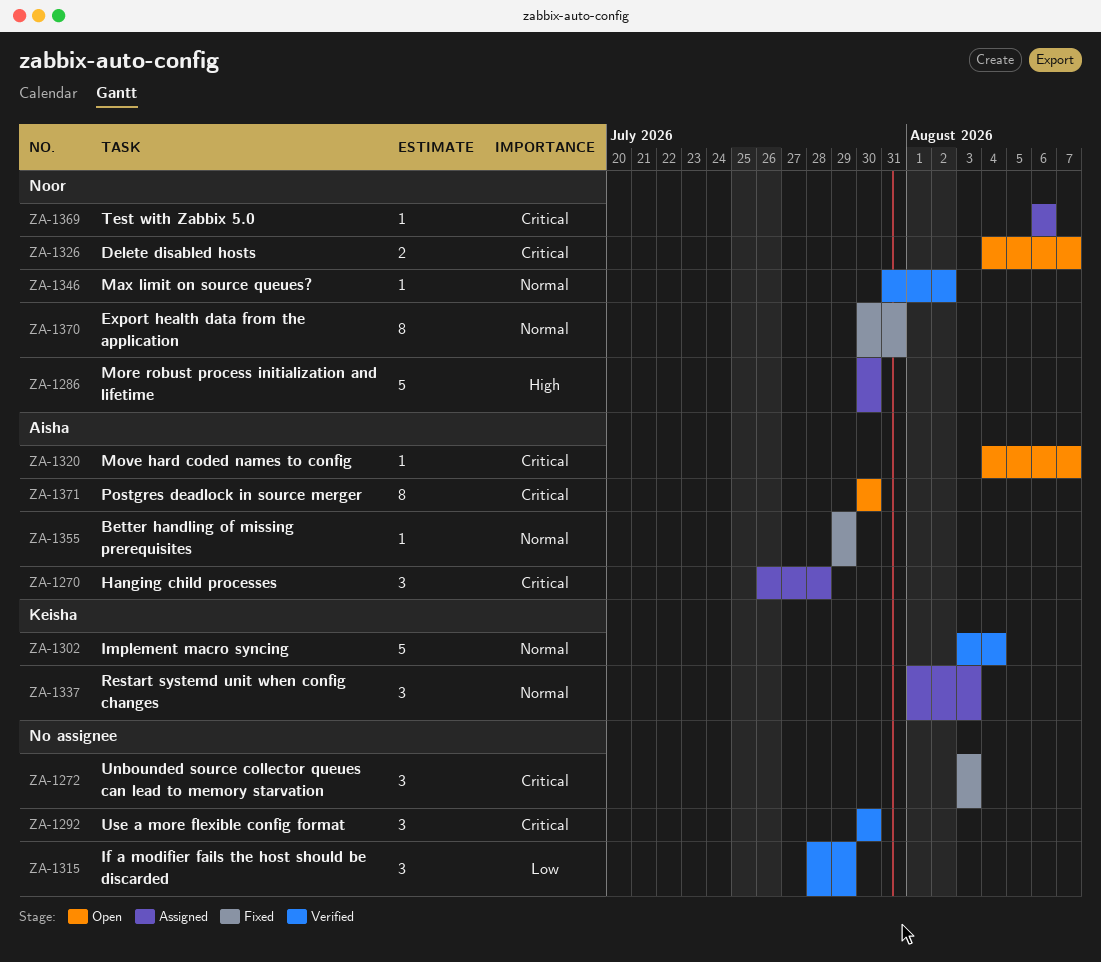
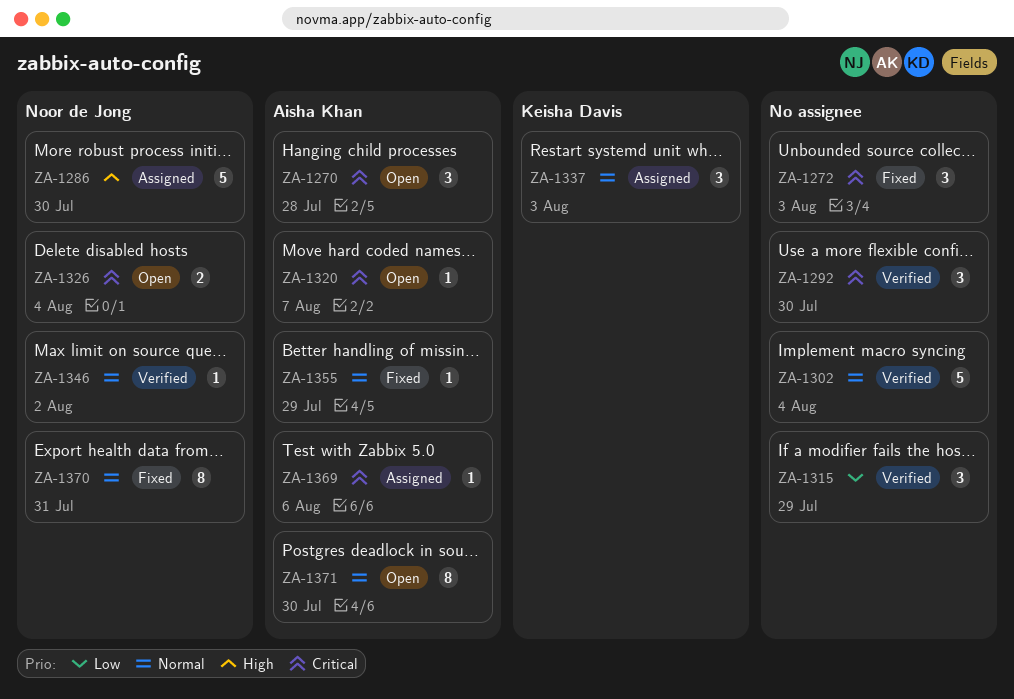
ZA-1270, status: Assigned -> Open
ZA-1302, owner: Keisha Davis -> none
ZA-1326, due: Aug 7 -> Aug 4
ZA-1369, owner: Noor de Jong -> Aisha Khan
ZA-1371, priority: Critical -> Normal

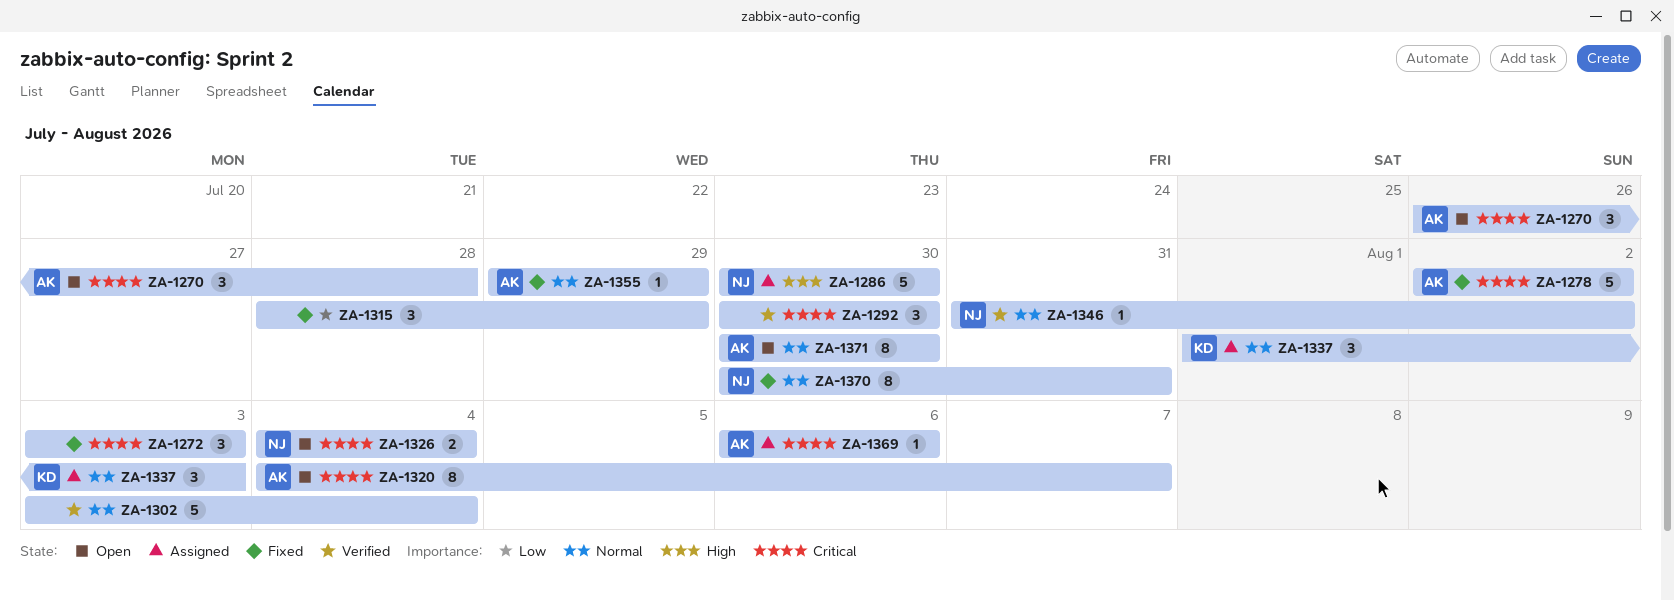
ZA-1278: none -> present
ZA-1315, status: Verified -> Fixed
ZA-1320, estimate: 1 -> 8

